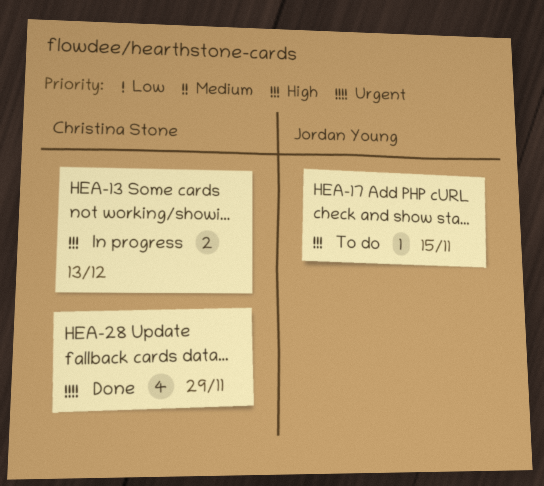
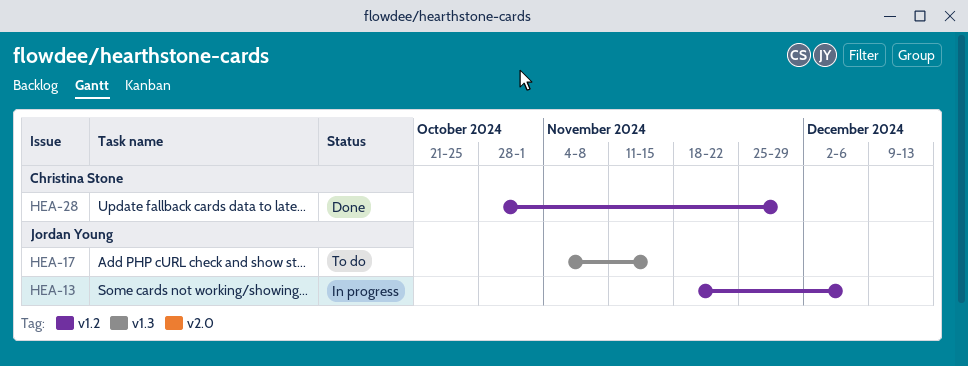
HEA-13, owner: Christina Stone -> Jordan Young
HEA-13, due: Dec 13 -> Dec 6

